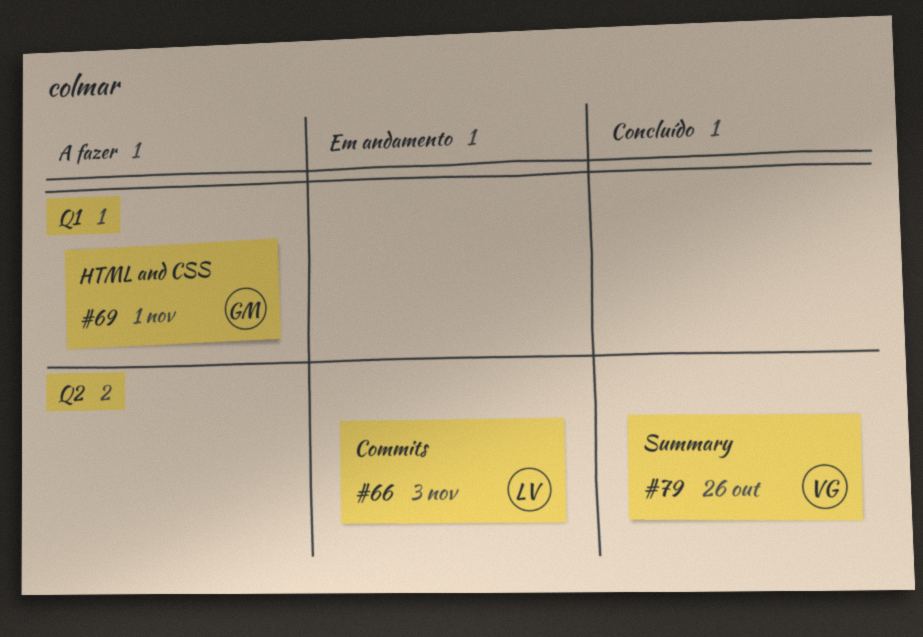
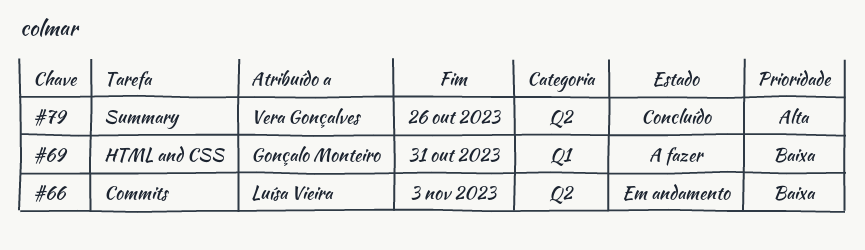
#69, due: Nov 1 -> Oct 31

